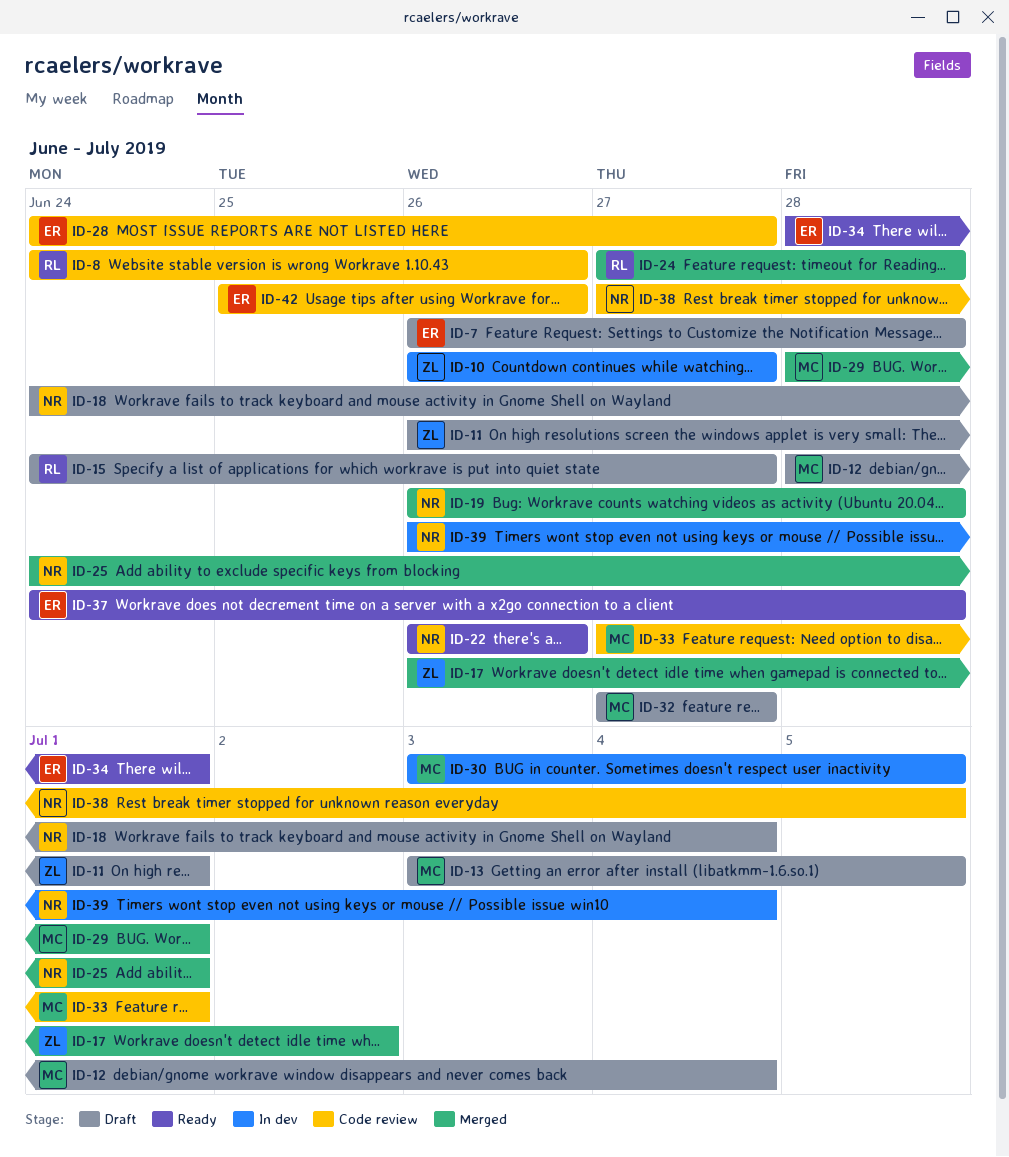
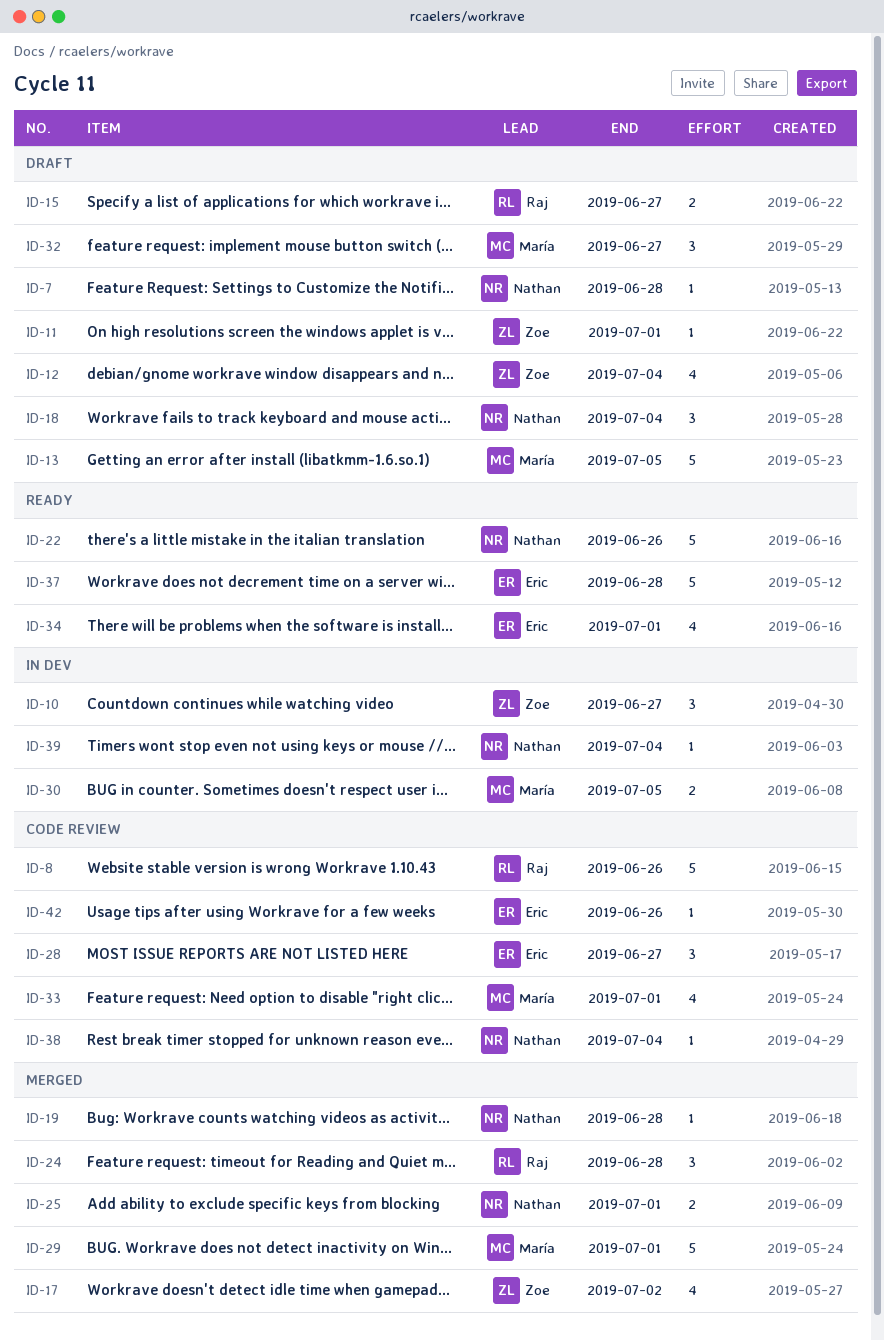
ID-7, owner: Eric -> Nathan
ID-12, owner: María -> Zoe
ID-38, due: Jul 5 -> Jul 4

